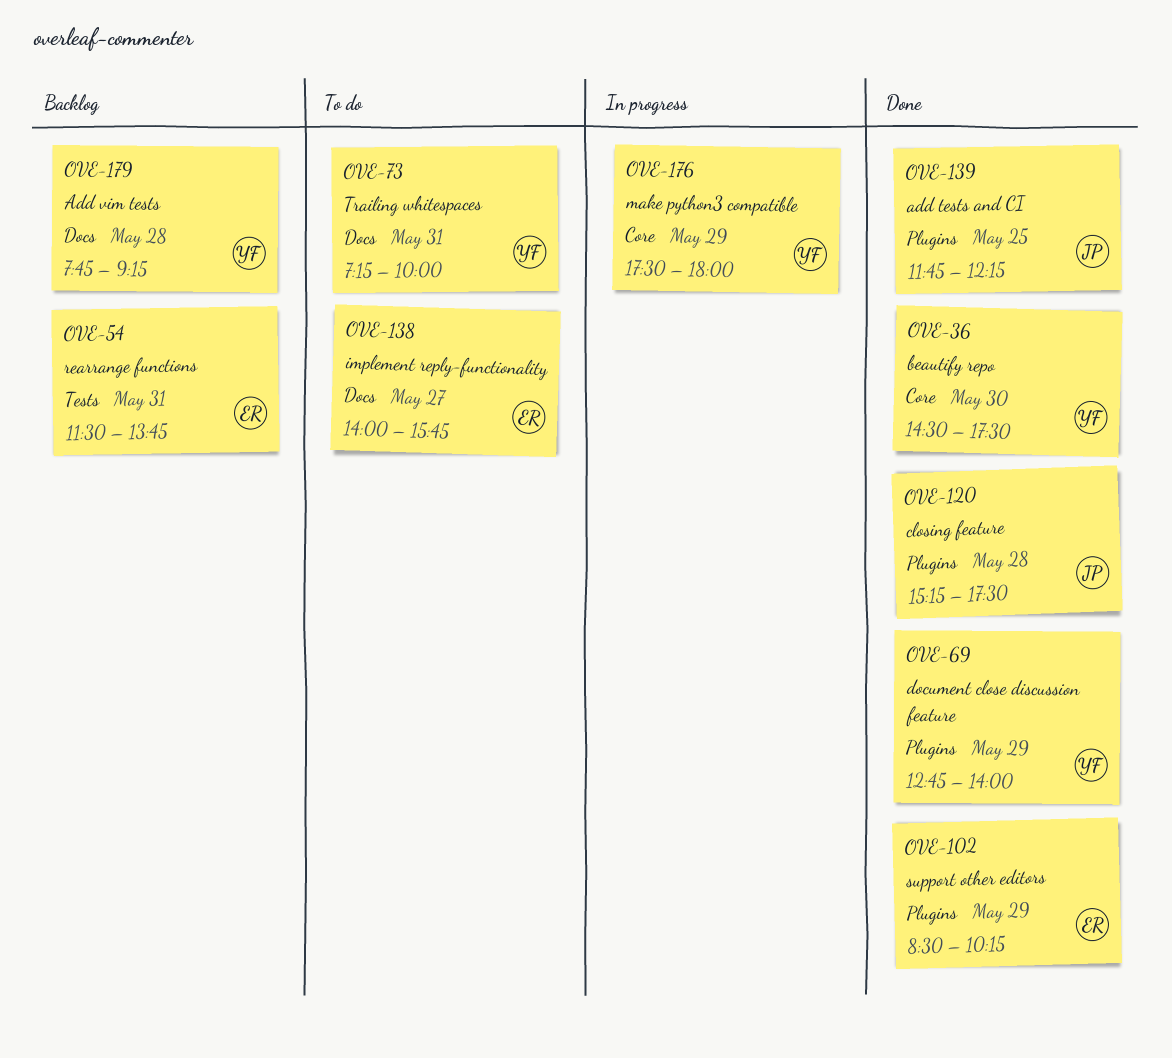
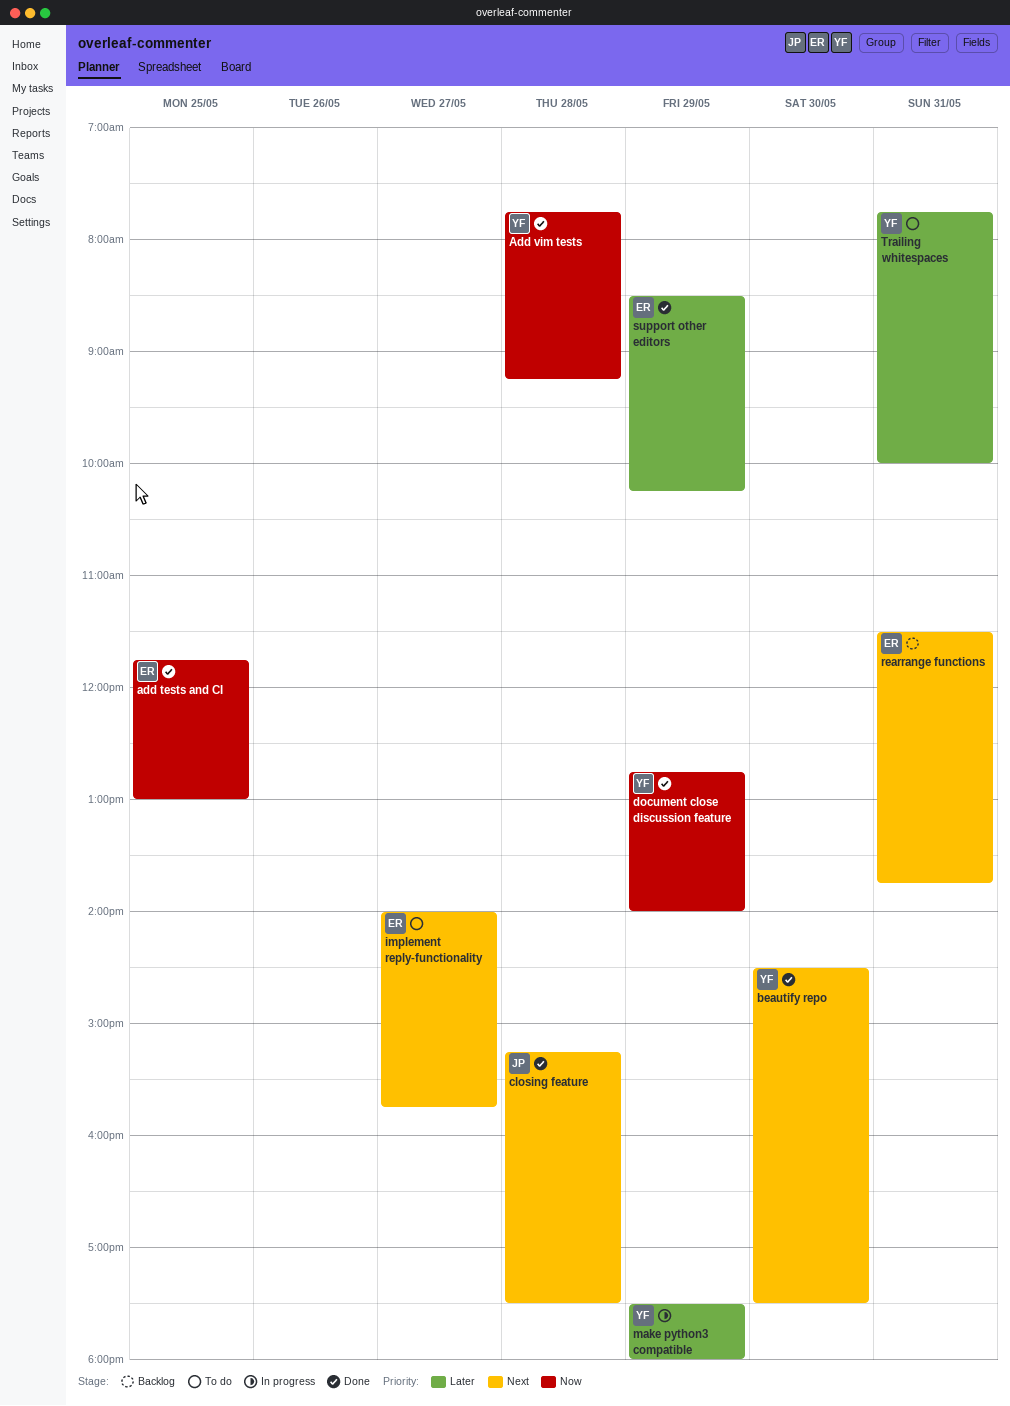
add tests and CI, owner: JP -> ER
add tests and CI, ends: 12:15 -> 13:00
Add vim tests, status: Backlog -> Done
Trailing whitespaces, begins: 07:15 -> 07:45

